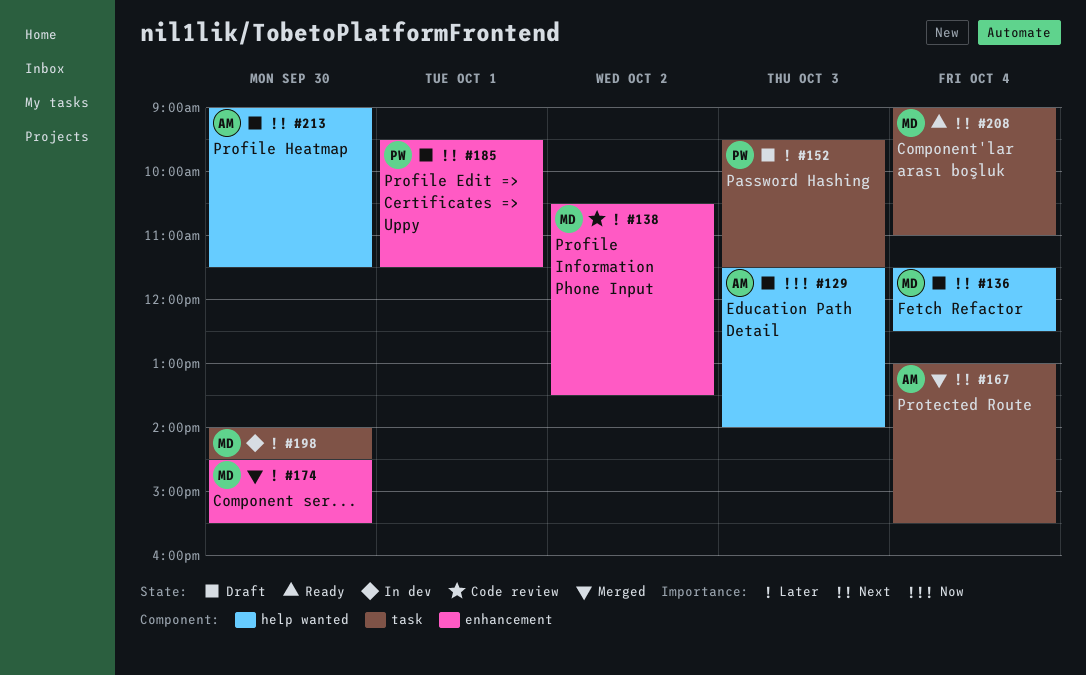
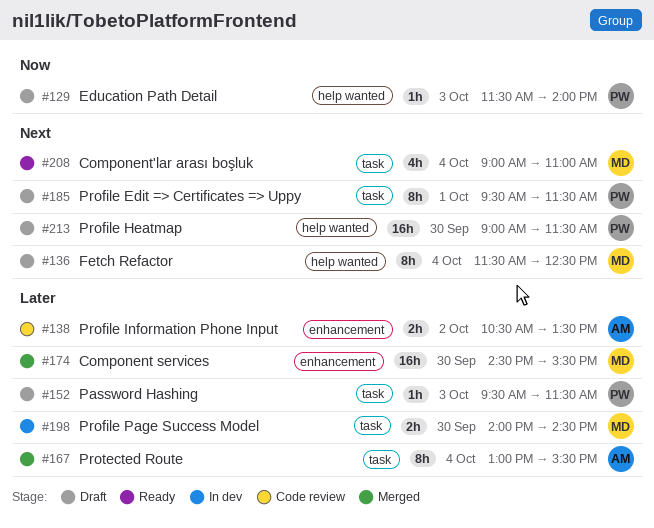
#129, owner: AM -> PW
#138, owner: MD -> AM
#167, priority: Next -> Later
#185, label: enhancement -> task
#213, owner: AM -> PW

